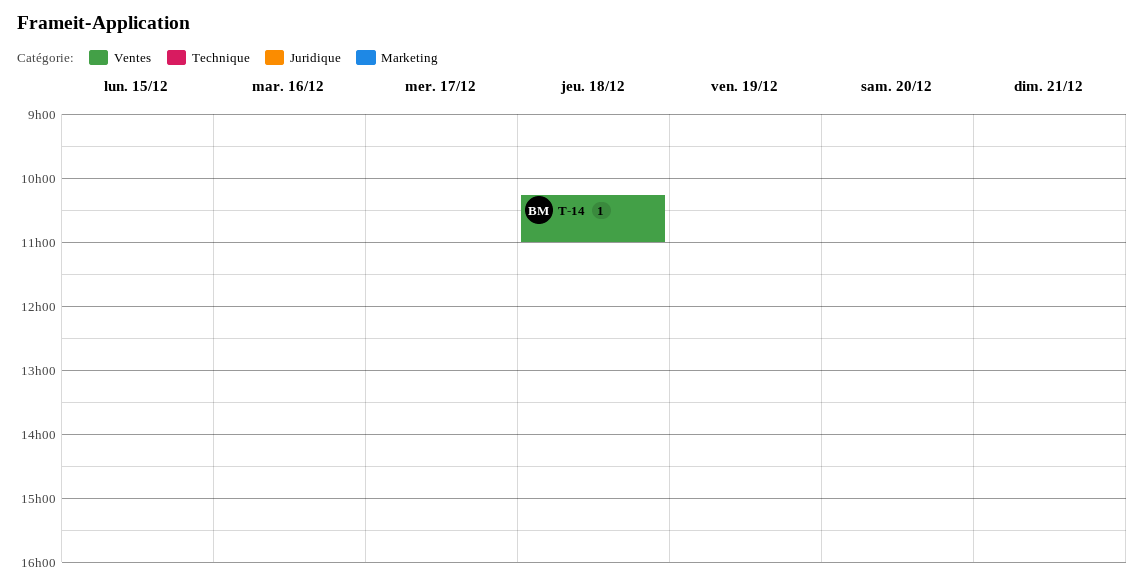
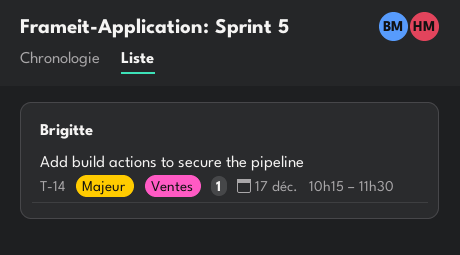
T-14, day: Dec 18 -> Dec 17
T-14, ends: 11:00 -> 11:30

